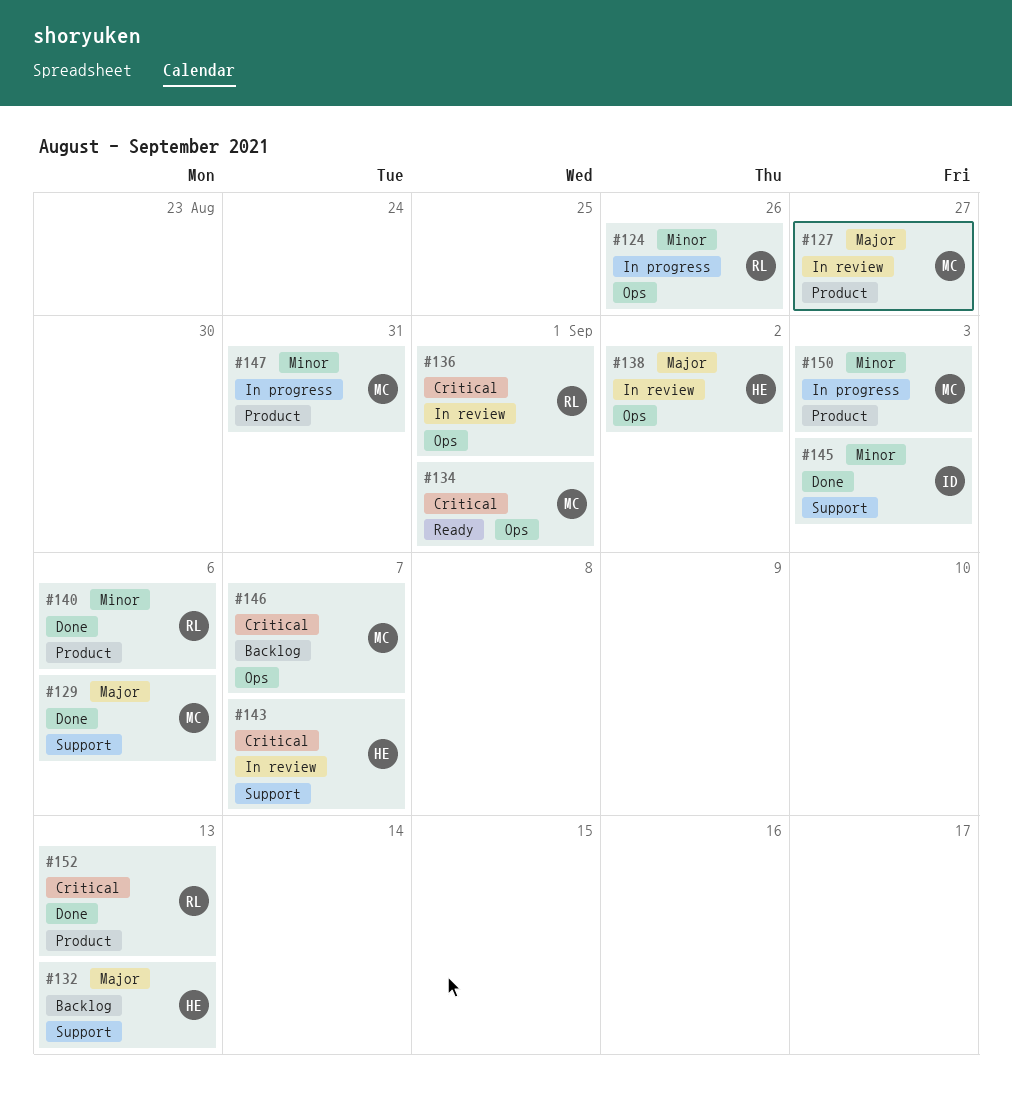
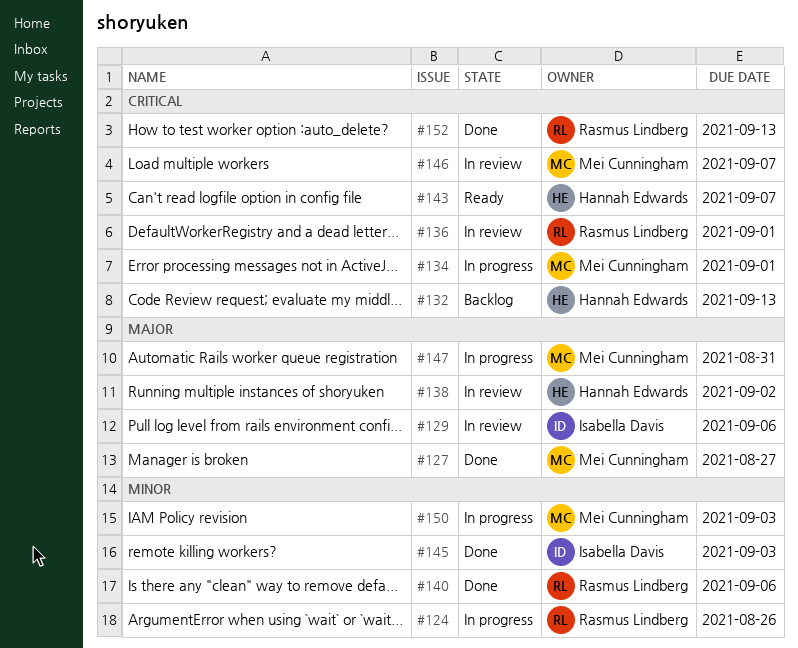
#127, status: In review -> Done
#129, status: Done -> In review
#129, owner: Mei Cunningham -> Isabella Davis
#132, priority: Major -> Critical
#134, status: Ready -> In progress
#143, status: In review -> Ready
#146, status: Backlog -> In review
#147, priority: Minor -> Major

